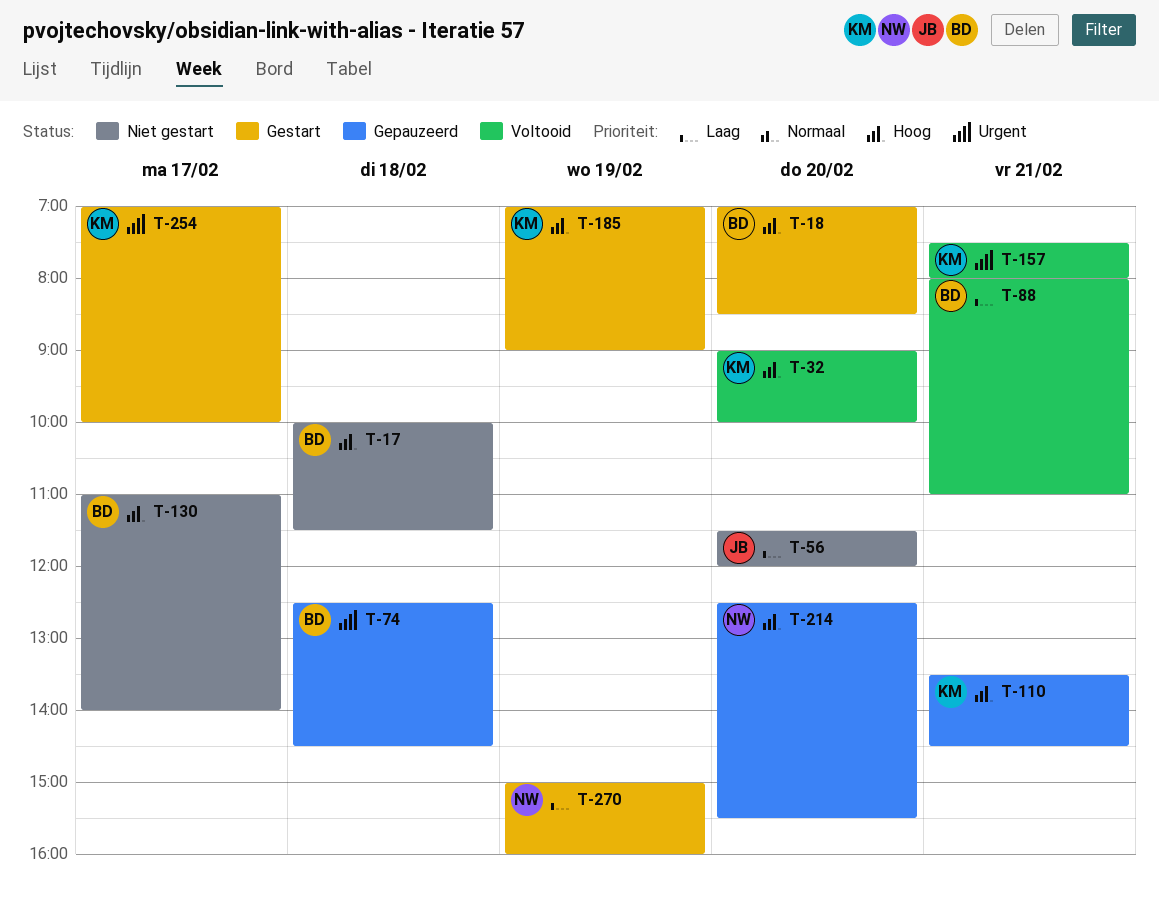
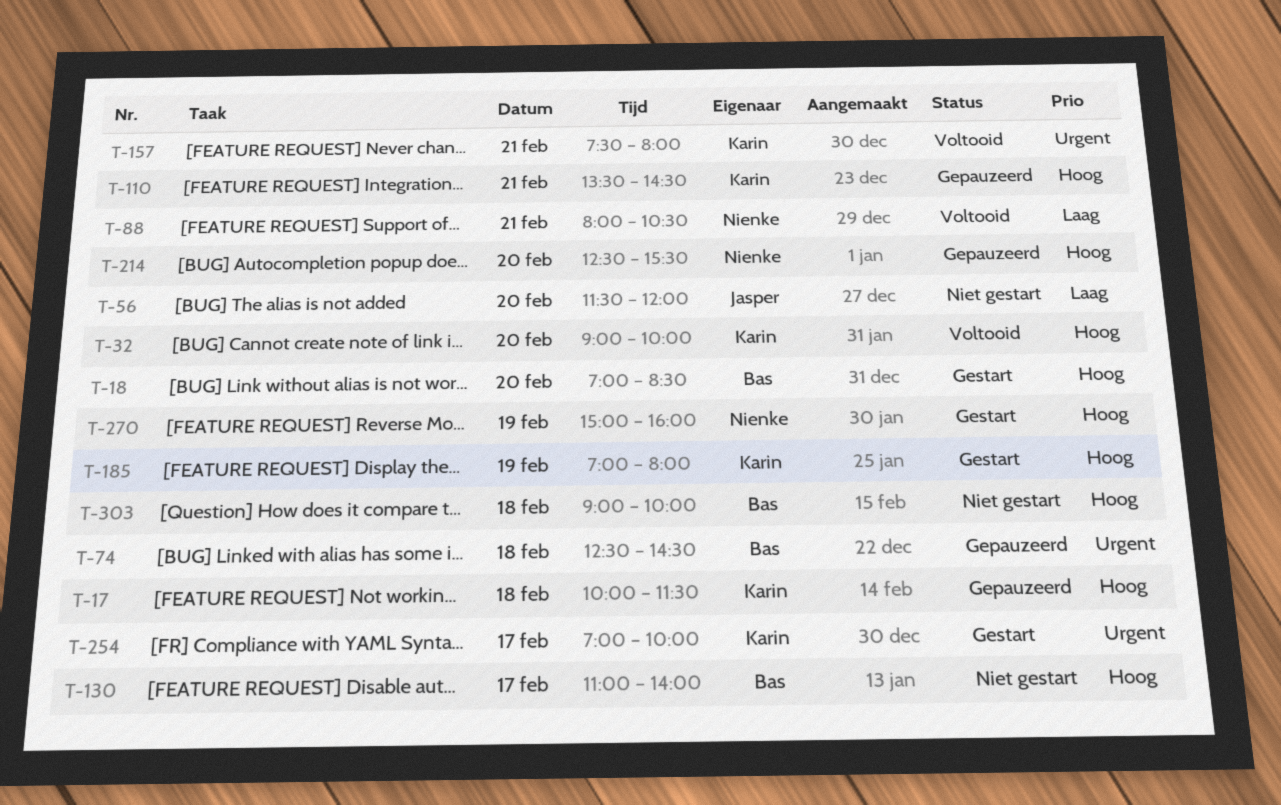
T-17, status: Niet gestart -> Gepauzeerd
T-17, owner: Bas -> Karin
T-88, owner: Bas -> Nienke
T-88, ends: 11:00 -> 10:30
T-185, ends: 09:00 -> 08:00
T-270, priority: Laag -> Hoog
T-303: none -> present

